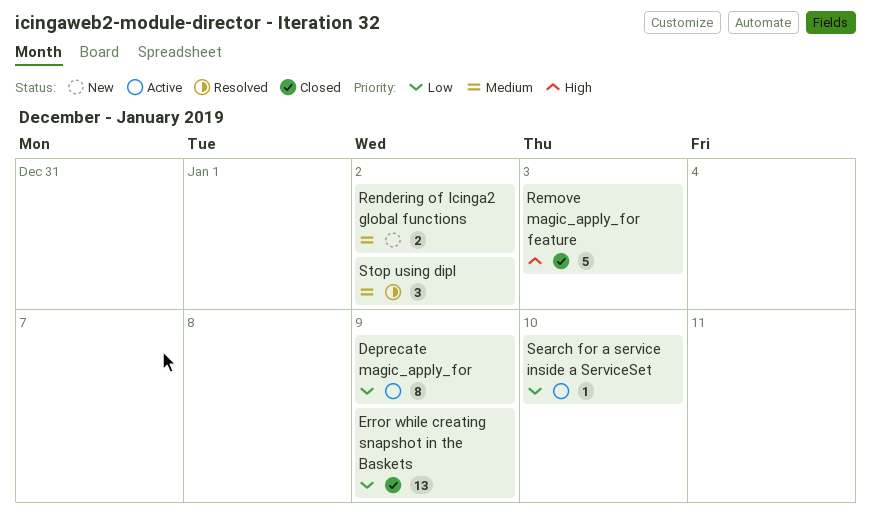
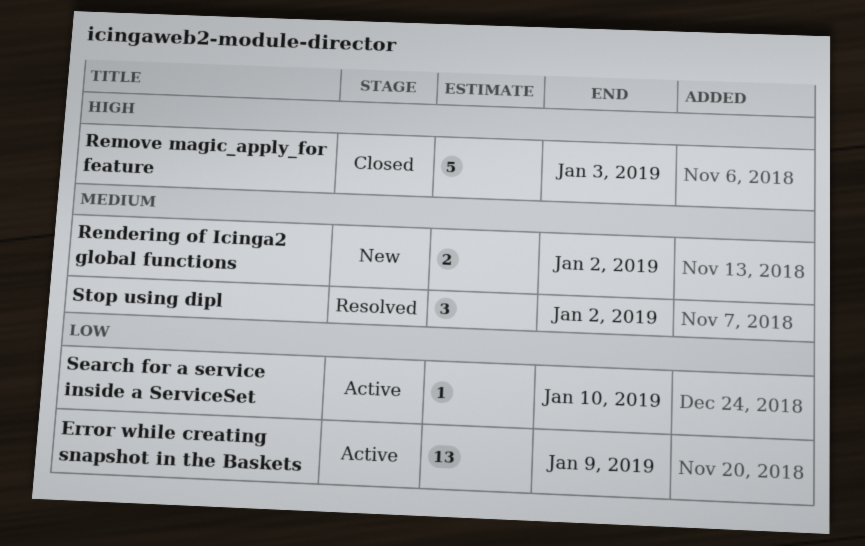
Deprecate magic_apply_for: present -> none
Error while creating snapshot in the Baskets, status: Closed -> Active

